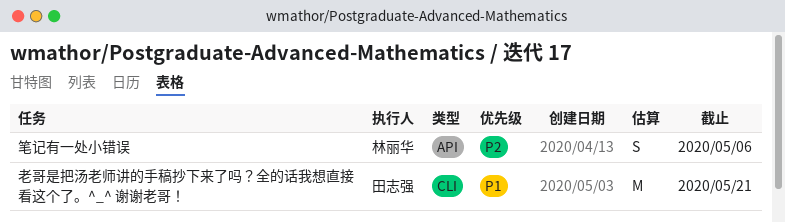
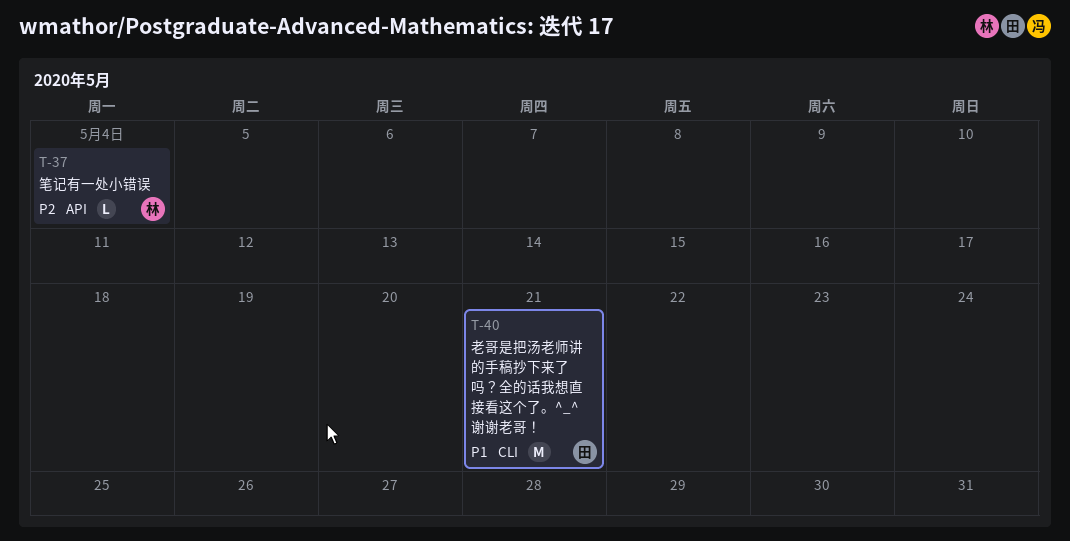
笔记有一处小错误, estimate: S -> L
笔记有一处小错误, due: May 6 -> May 4

